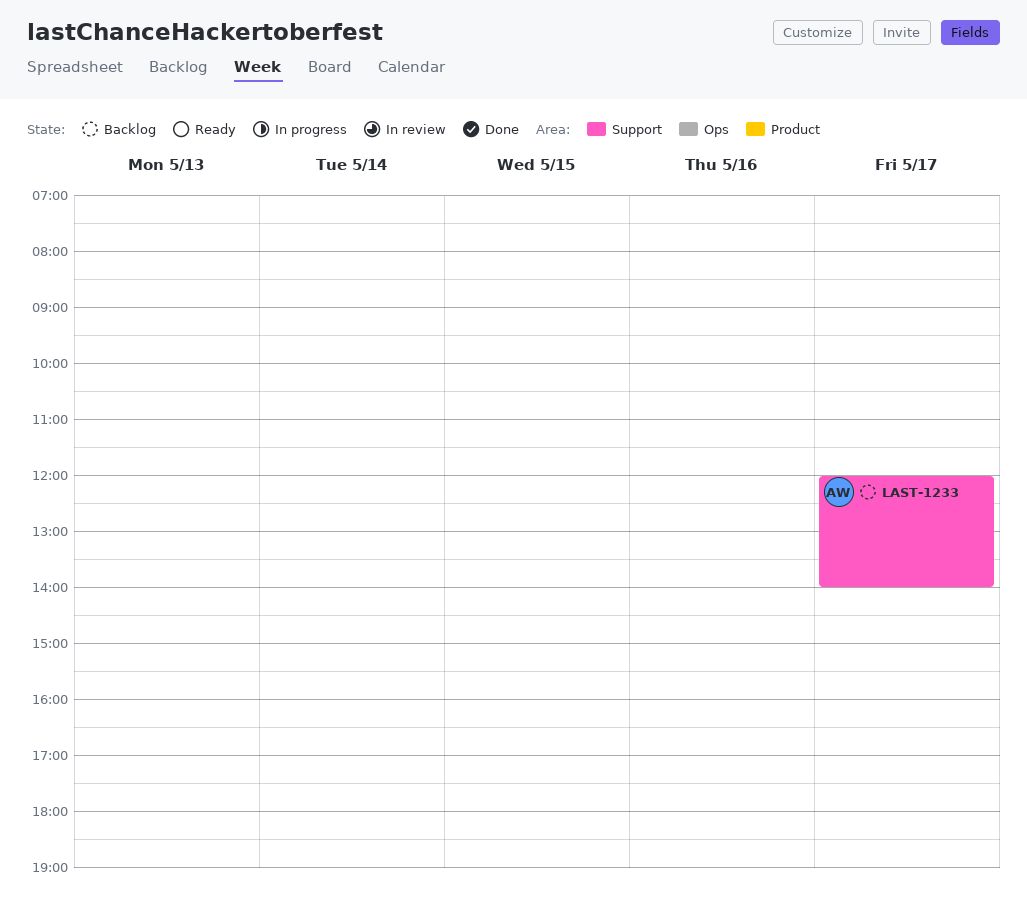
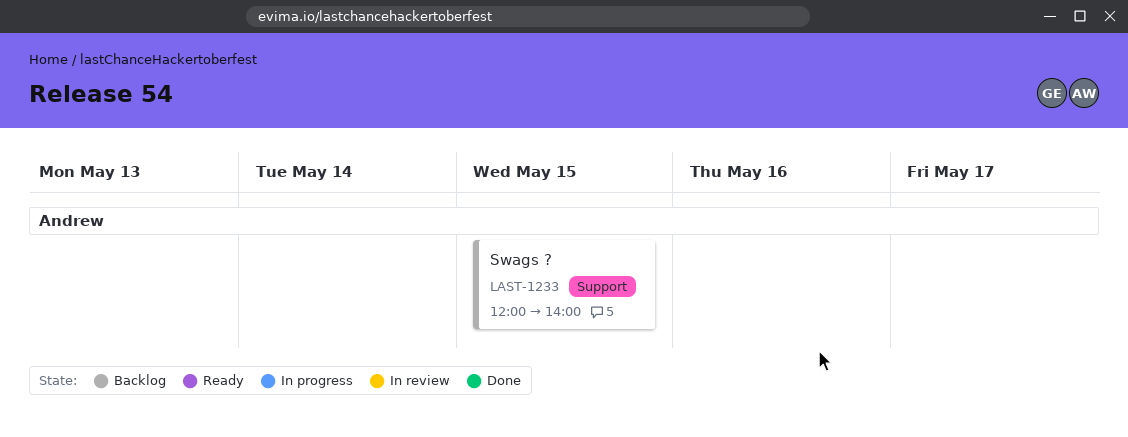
LAST-1233, day: May 17 -> May 15

